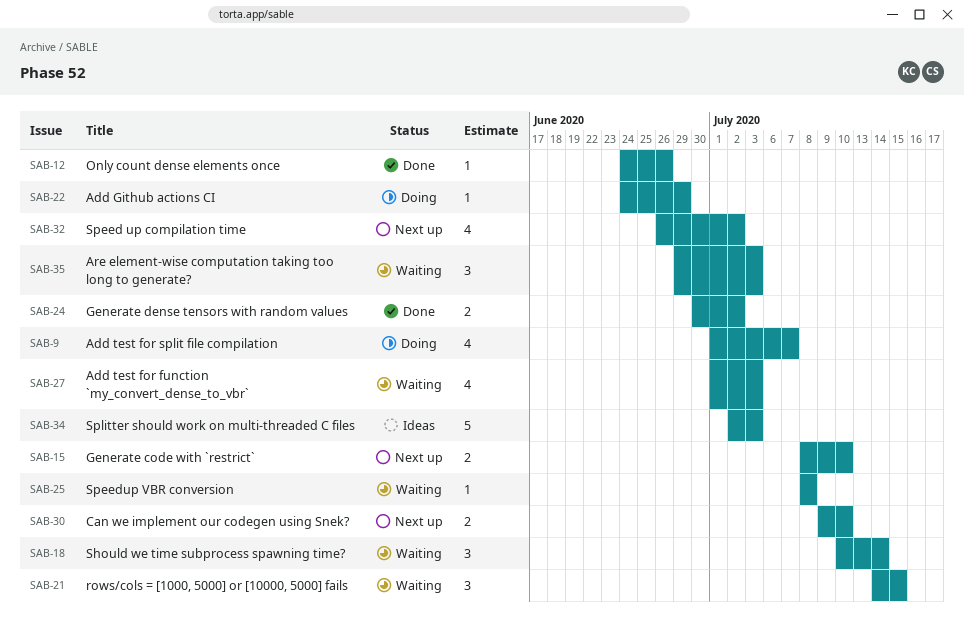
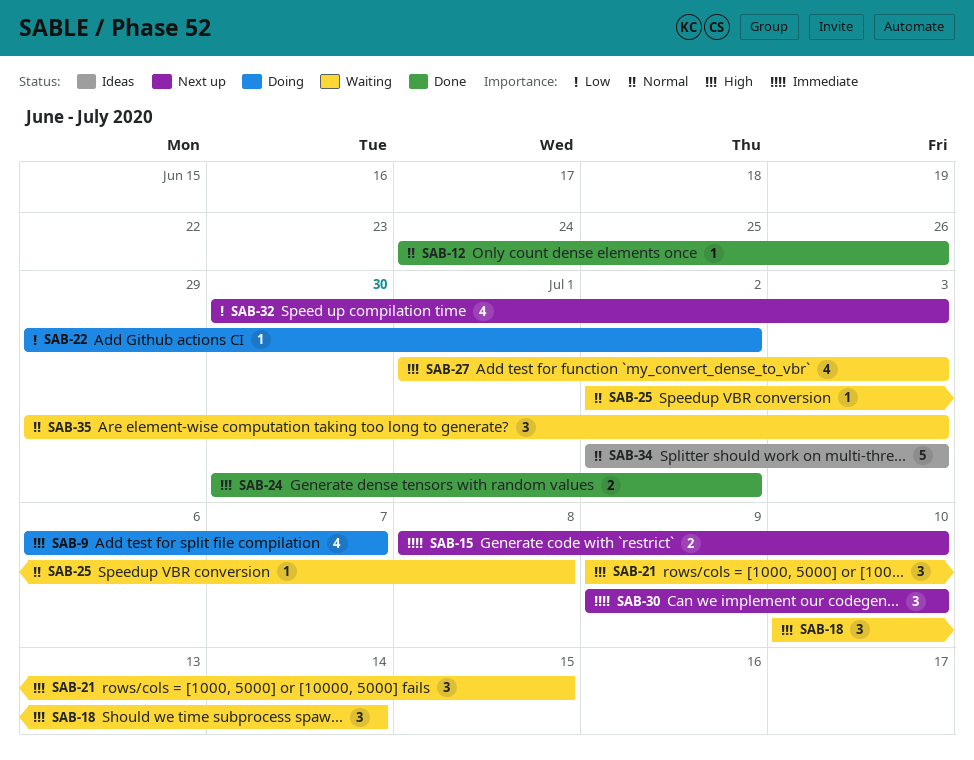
SAB-9, start: Jul 1 -> Jul 6
SAB-21, start: Jul 14 -> Jul 9
SAB-22, start: Jun 24 -> Jun 29
SAB-22, due: Jun 29 -> Jul 2
SAB-25, start: Jul 8 -> Jul 2
SAB-30, estimate: 2 -> 3
SAB-32, start: Jun 26 -> Jun 30
SAB-32, due: Jul 2 -> Jul 3

